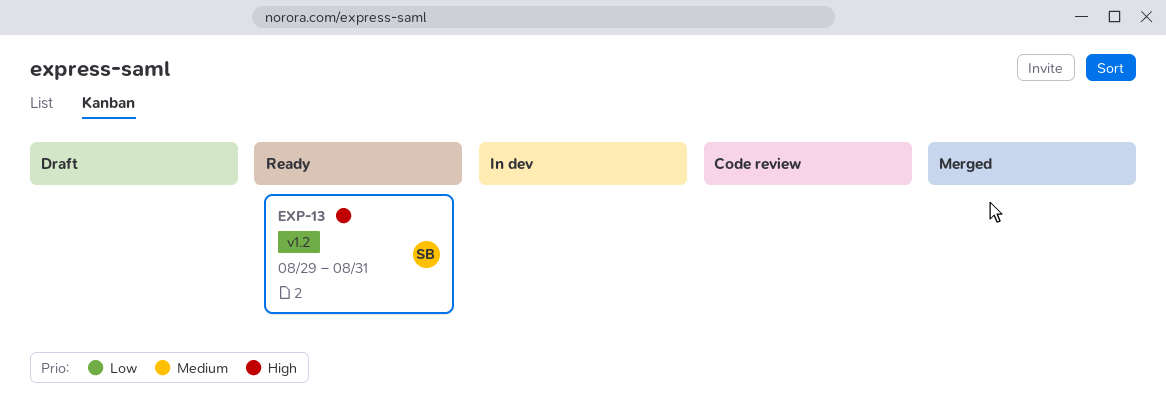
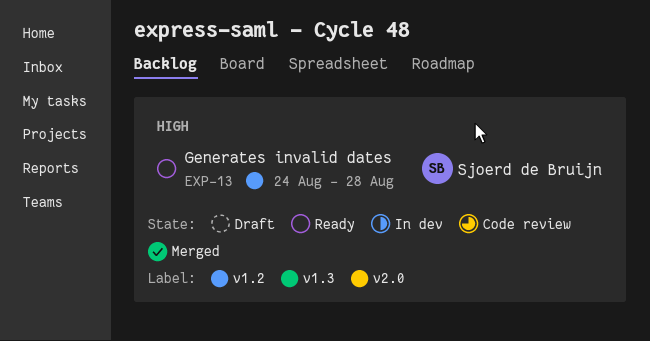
EXP-13, start: Aug 29 -> Aug 24
EXP-13, due: Aug 31 -> Aug 28

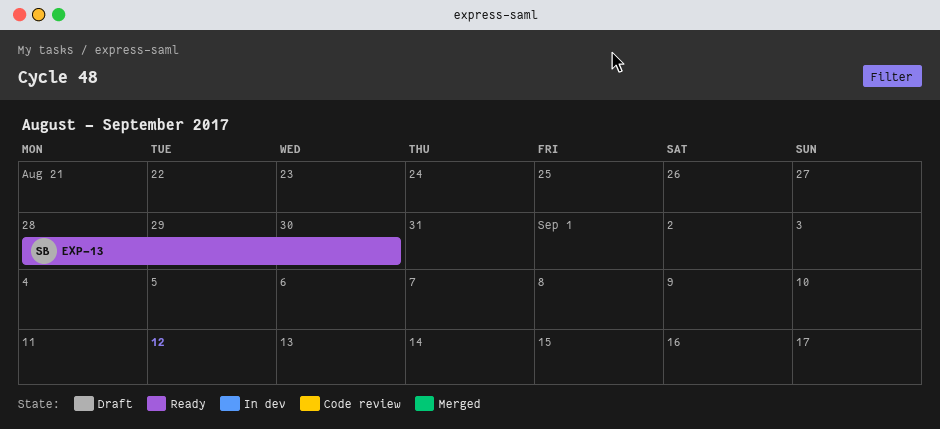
EXP-13, start: Aug 24 -> Aug 28
EXP-13, due: Aug 28 -> Aug 30

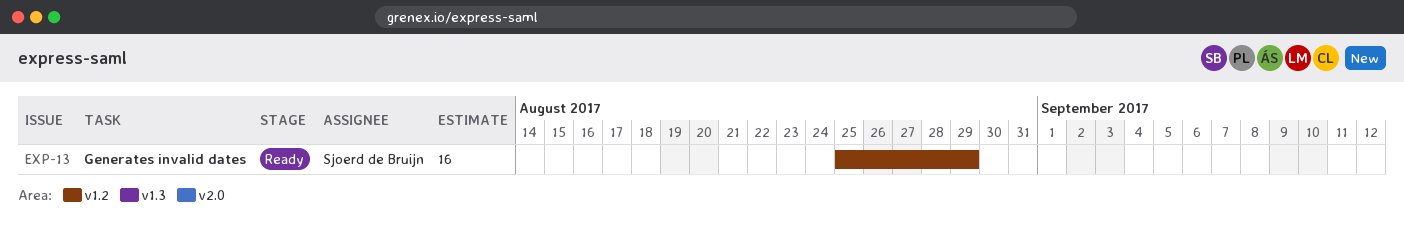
EXP-13, start: Aug 28 -> Aug 25
EXP-13, due: Aug 30 -> Aug 29

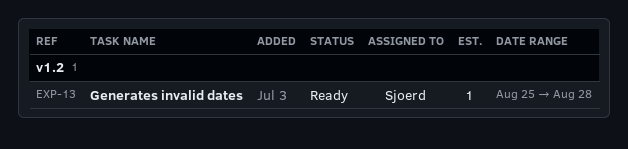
EXP-13, estimate: 16 -> 1
EXP-13, due: Aug 29 -> Aug 28

